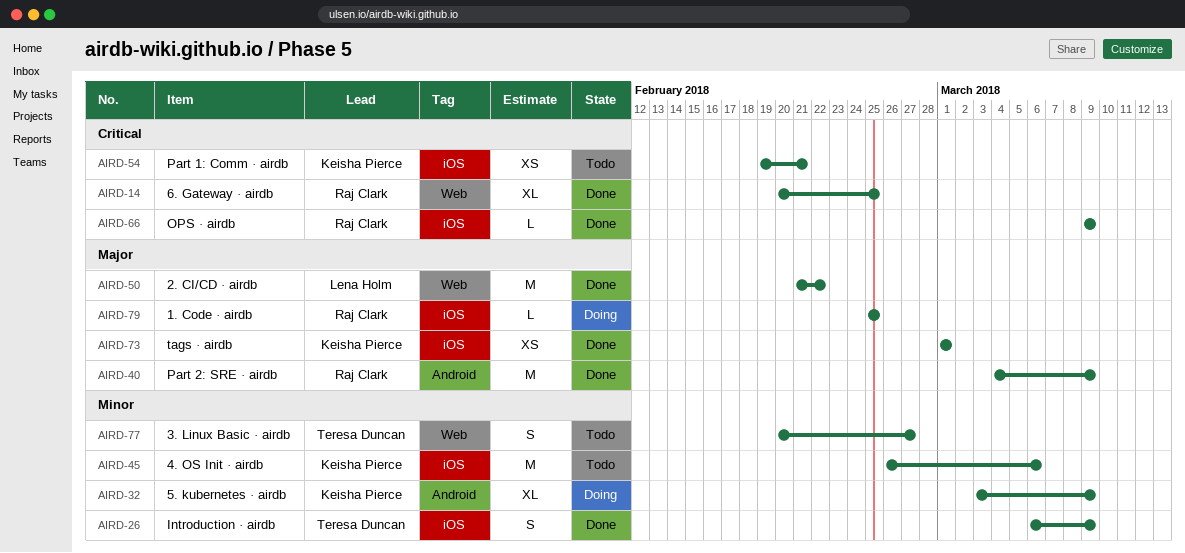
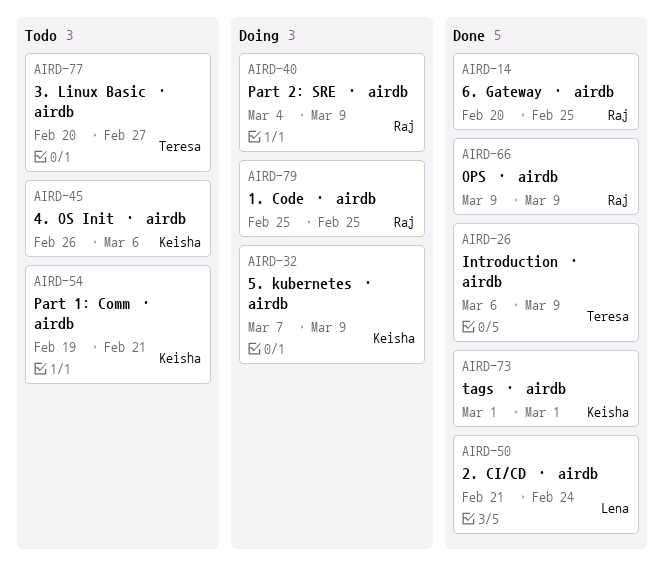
AIRD-32, start: Mar 3 -> Mar 7
AIRD-40, status: Done -> Doing
AIRD-50, due: Feb 22 -> Feb 24

